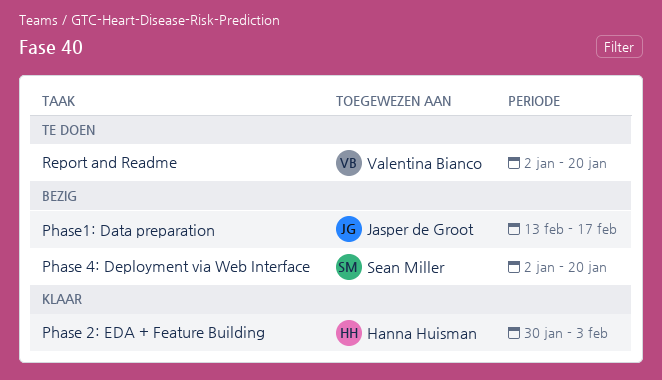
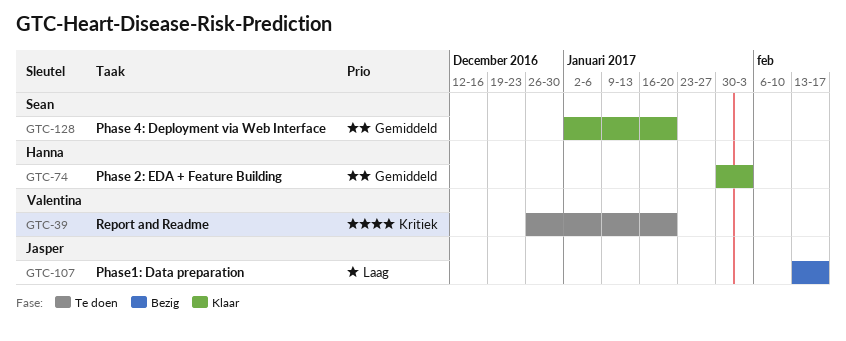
Phase 4: Deployment via Web Interface, status: Bezig -> Klaar
Report and Readme, start: Jan 2 -> Dec 26

